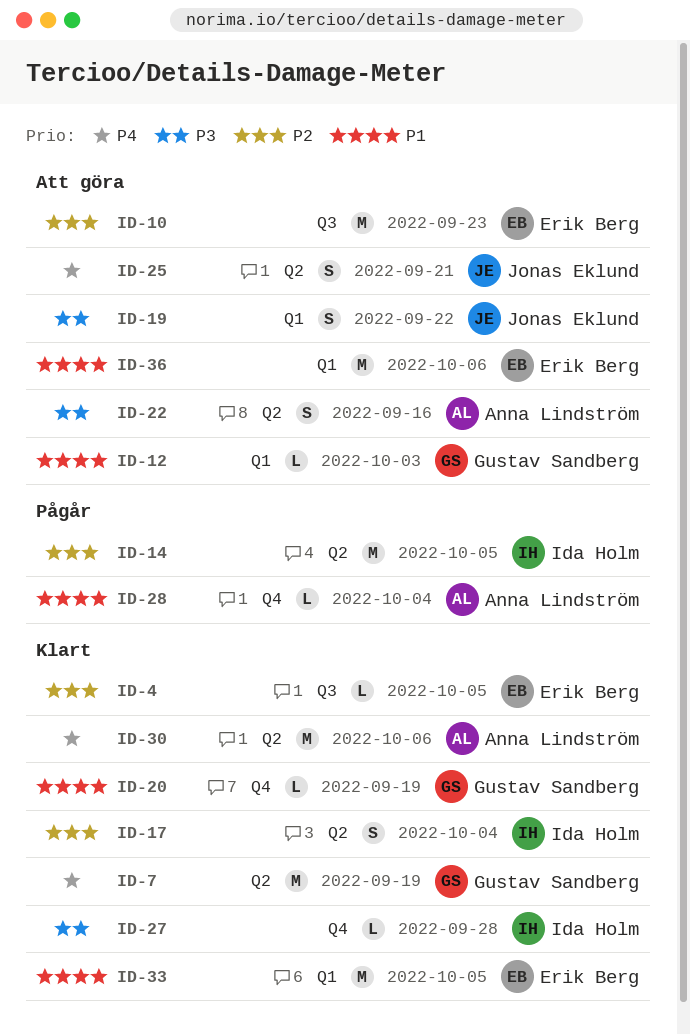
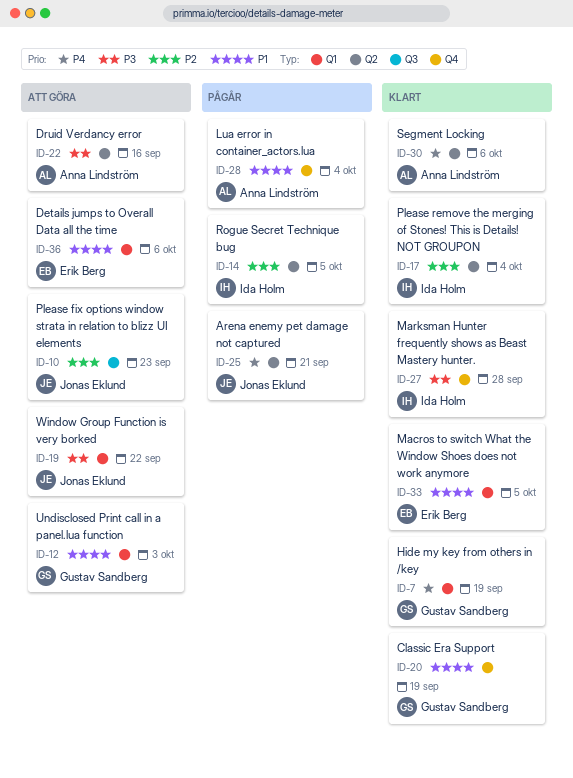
ID-4: present -> none
ID-7, label: Q2 -> Q1
ID-10, owner: Erik Berg -> Jonas Eklund
ID-25, status: Att göra -> Pågår

